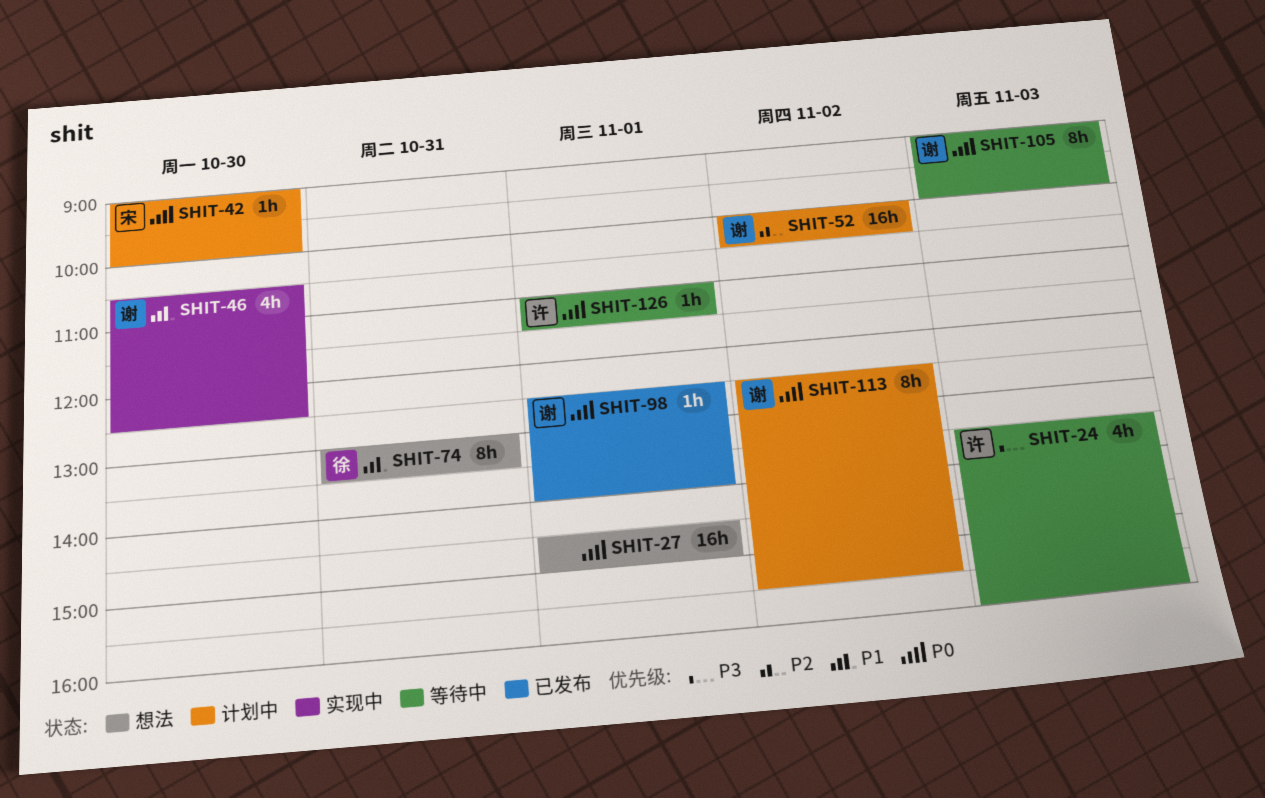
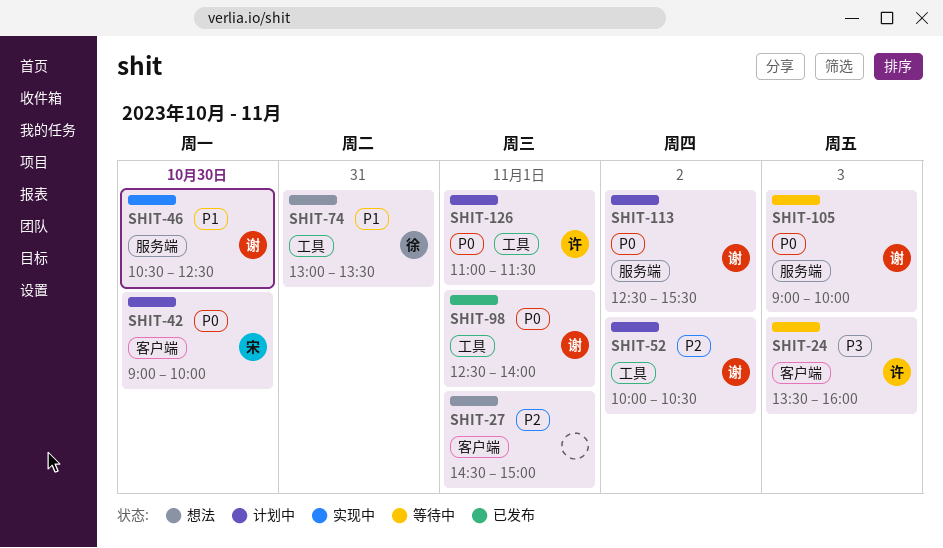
SHIT-27, priority: P0 -> P2
SHIT-126, status: 等待中 -> 计划中

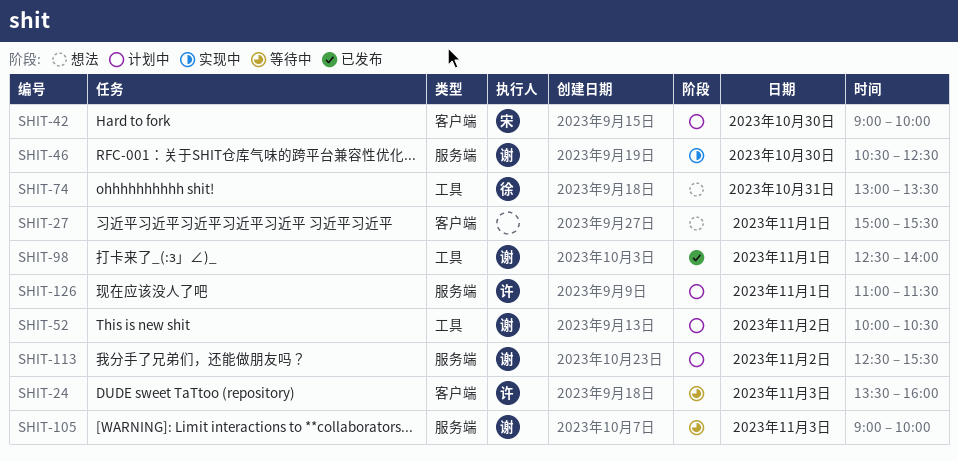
SHIT-27, begins: 14:30 -> 15:00
SHIT-27, ends: 15:00 -> 15:30
SHIT-126, label: 工具 -> 服务端

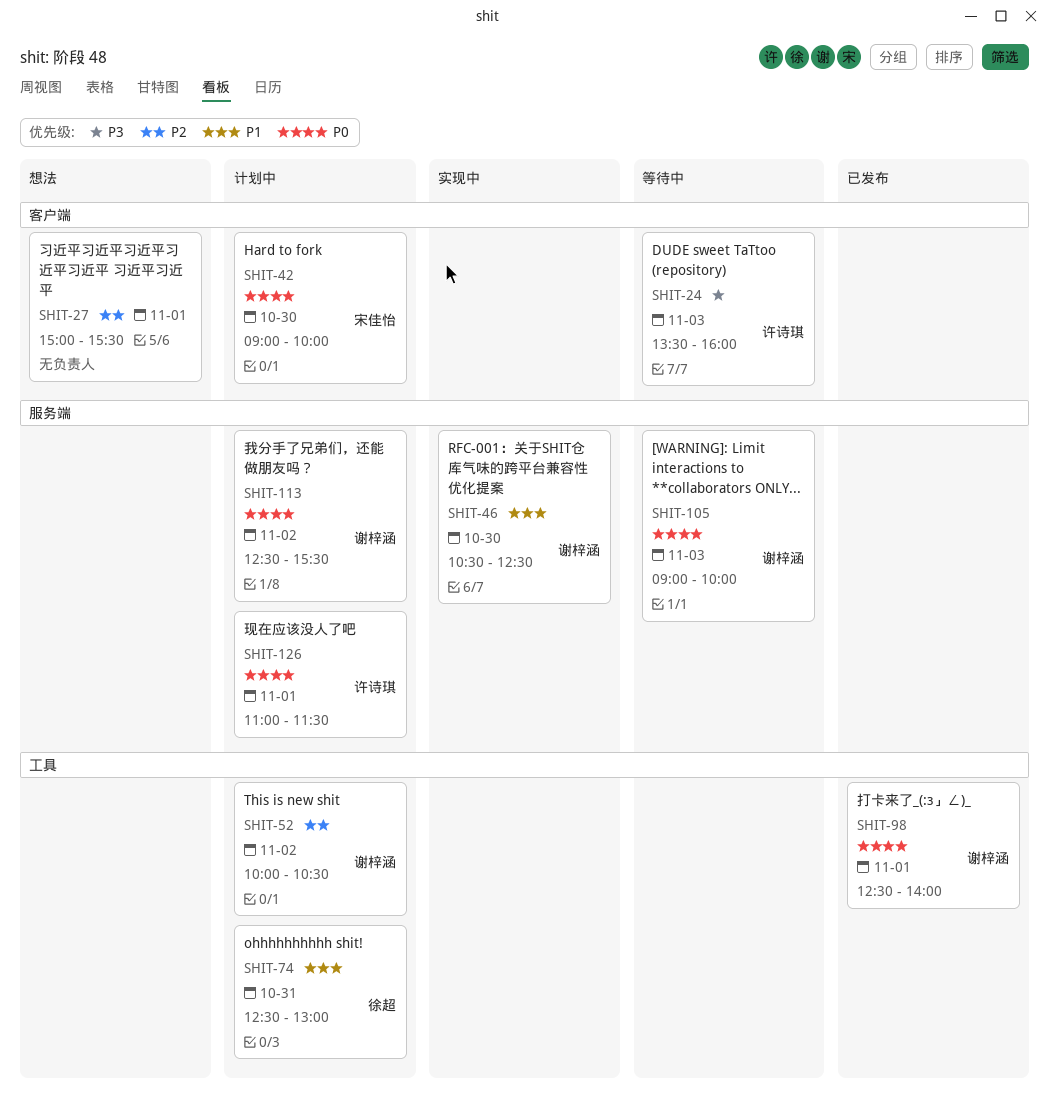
SHIT-74, status: 想法 -> 计划中
SHIT-74, begins: 13:00 -> 12:30
SHIT-74, ends: 13:30 -> 13:00

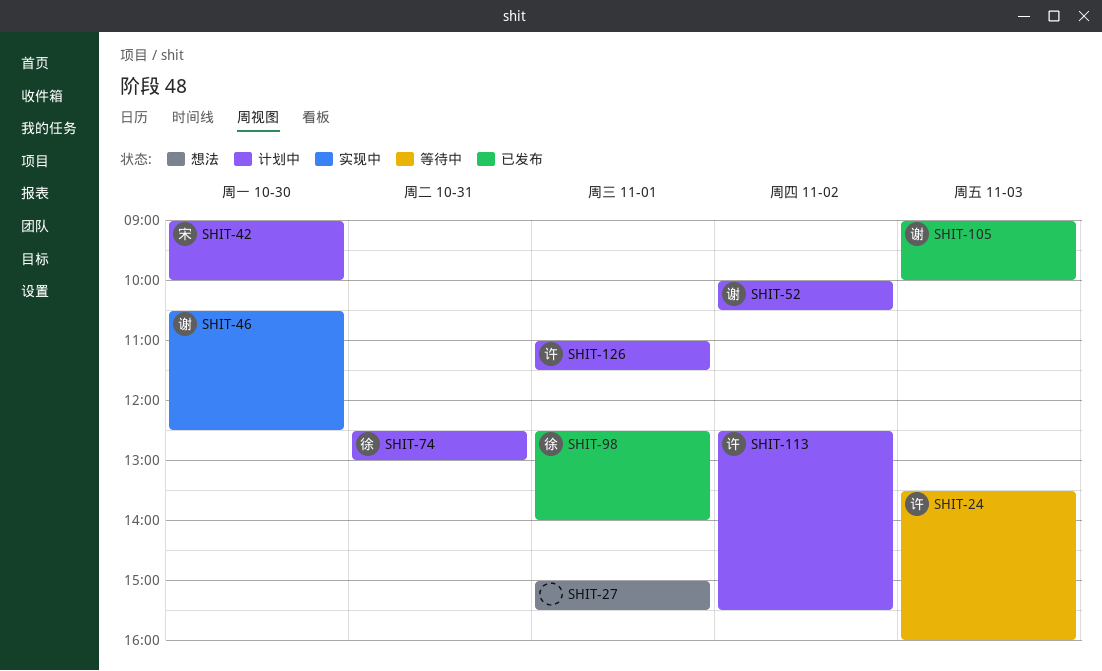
SHIT-98, owner: 谢梓涵 -> 徐超
SHIT-105, status: 等待中 -> 已发布
SHIT-113, owner: 谢梓涵 -> 许诗琪

